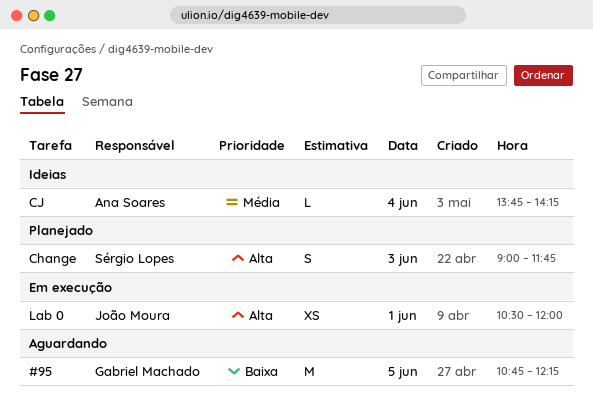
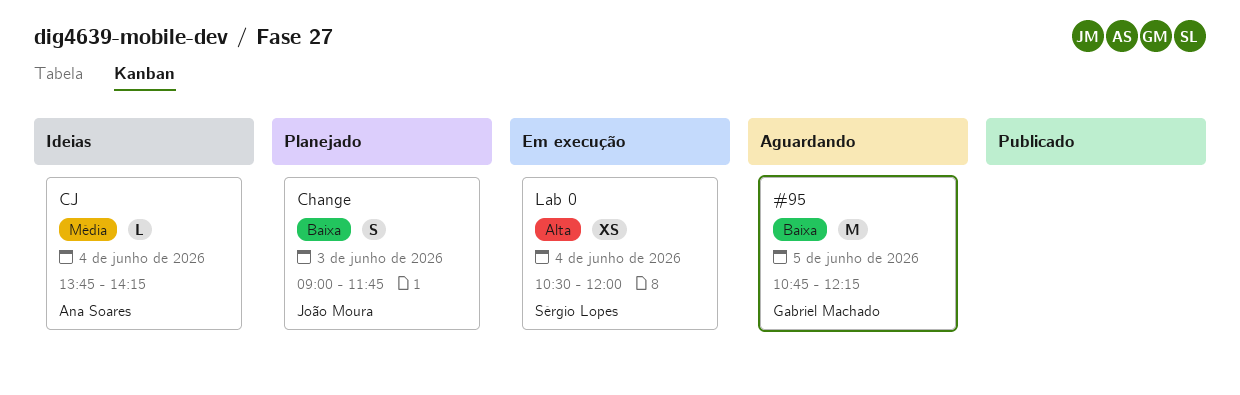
Change, owner: Sérgio Lopes -> João Moura
Change, priority: Alta -> Baixa
Lab 0, owner: João Moura -> Sérgio Lopes
Lab 0, day: Jun 1 -> Jun 4

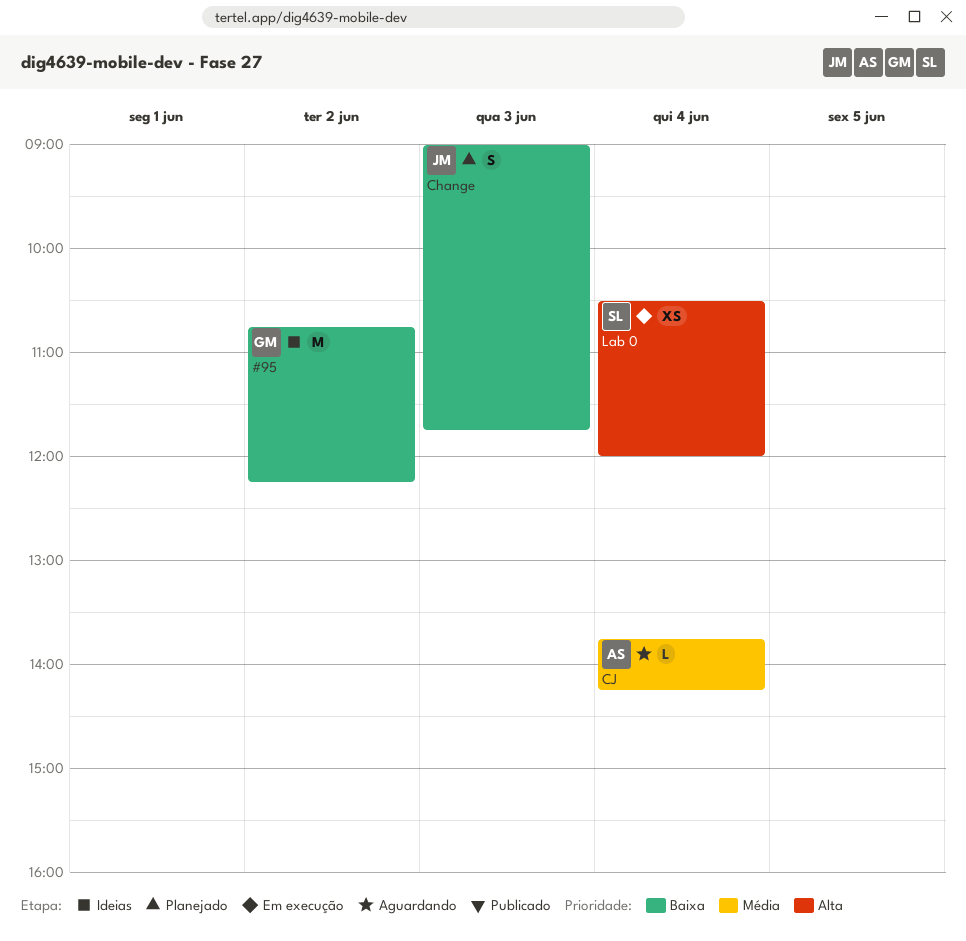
#95, status: Aguardando -> Ideias
#95, day: Jun 5 -> Jun 2
CJ, status: Ideias -> Aguardando

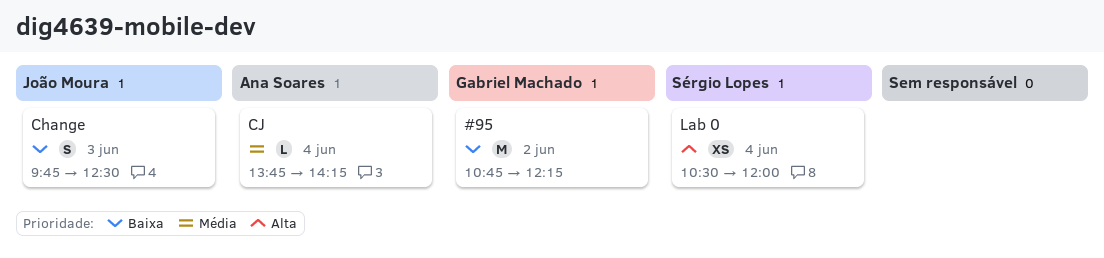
Change, begins: 09:00 -> 09:45
Change, ends: 11:45 -> 12:30

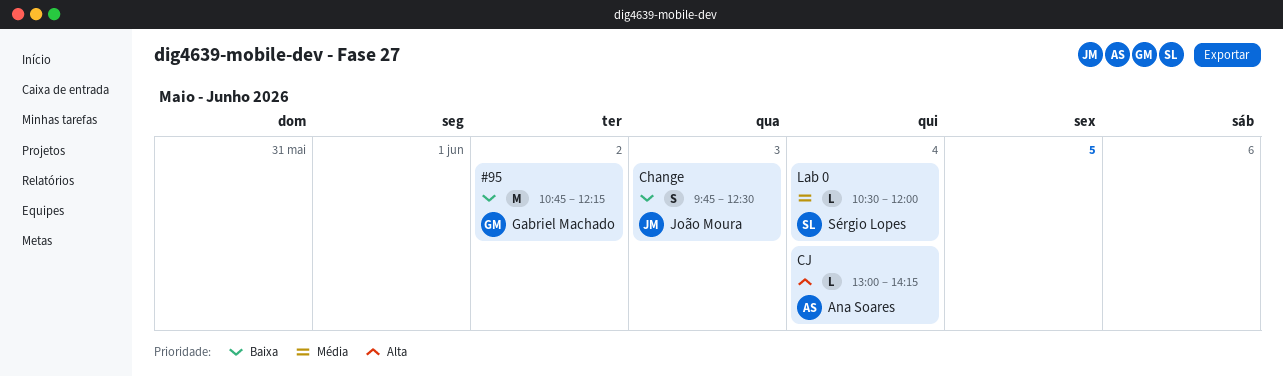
CJ, priority: Média -> Alta
CJ, begins: 13:45 -> 13:00
Lab 0, priority: Alta -> Média
Lab 0, estimate: XS -> L

